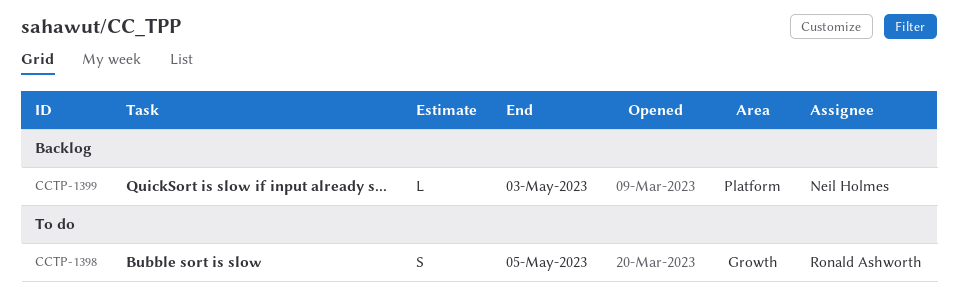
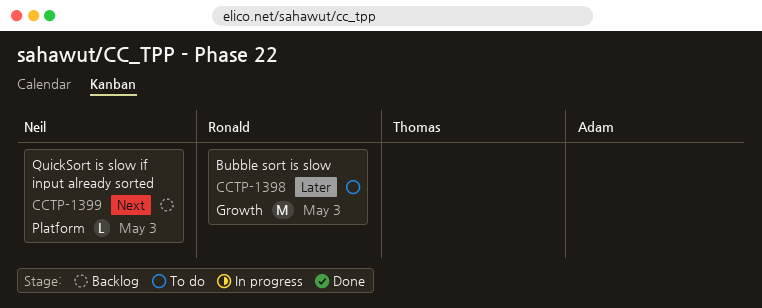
CCTP-1398, estimate: S -> M
CCTP-1398, due: May 5 -> May 3

